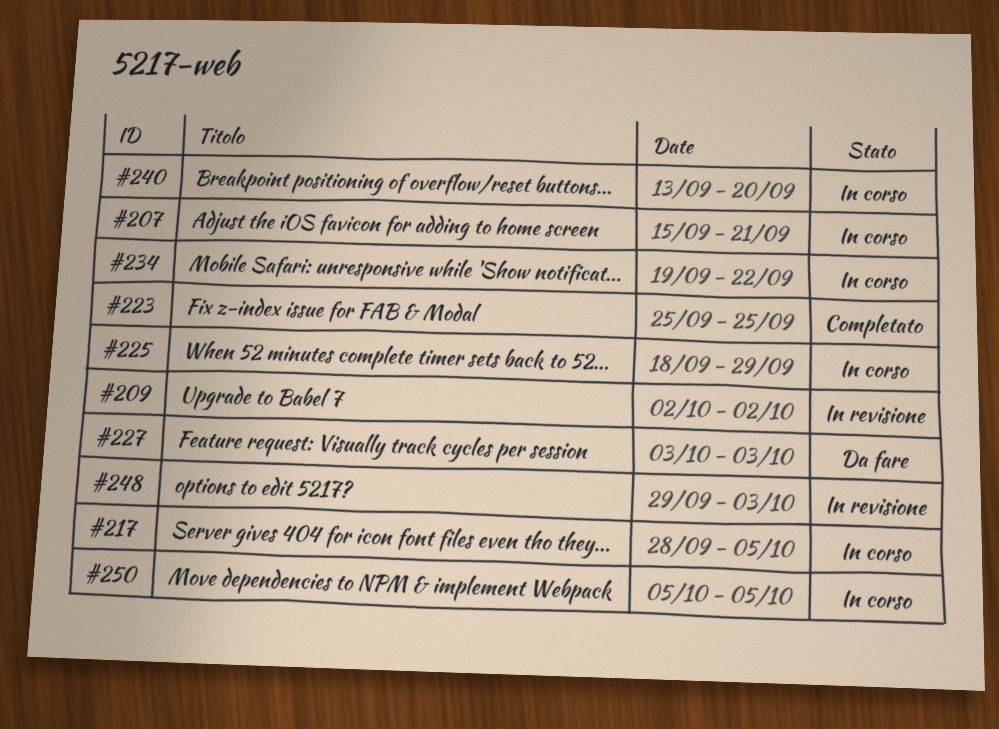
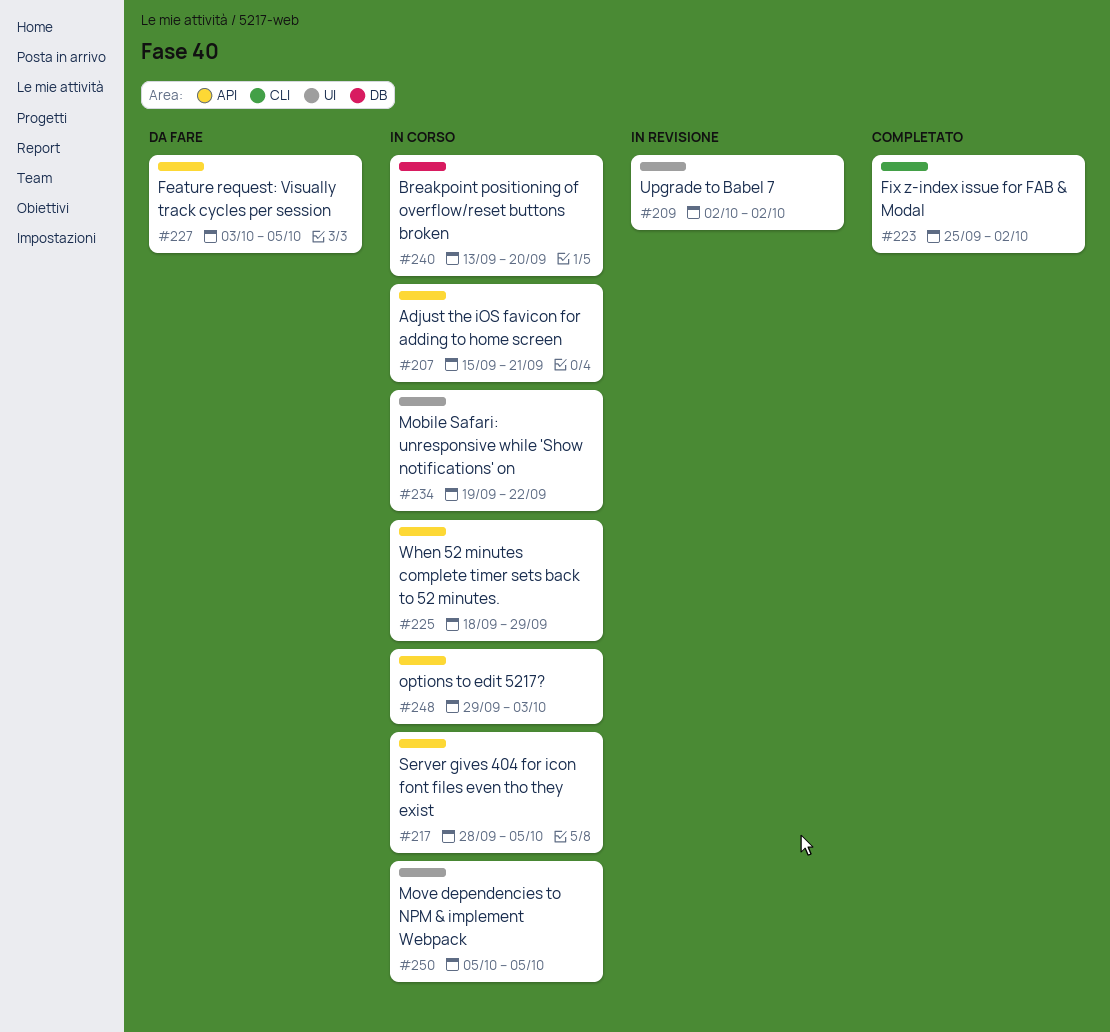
#223, due: Sep 25 -> Oct 2
#227, due: Oct 3 -> Oct 5
#248, status: In revisione -> In corso

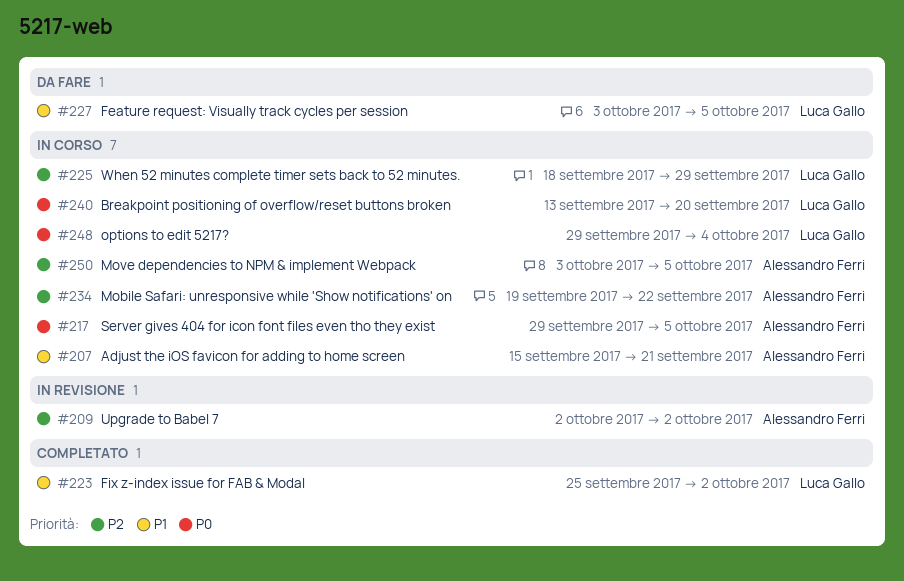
#217, start: Sep 28 -> Sep 29
#248, due: Oct 3 -> Oct 4
#250, start: Oct 5 -> Oct 3

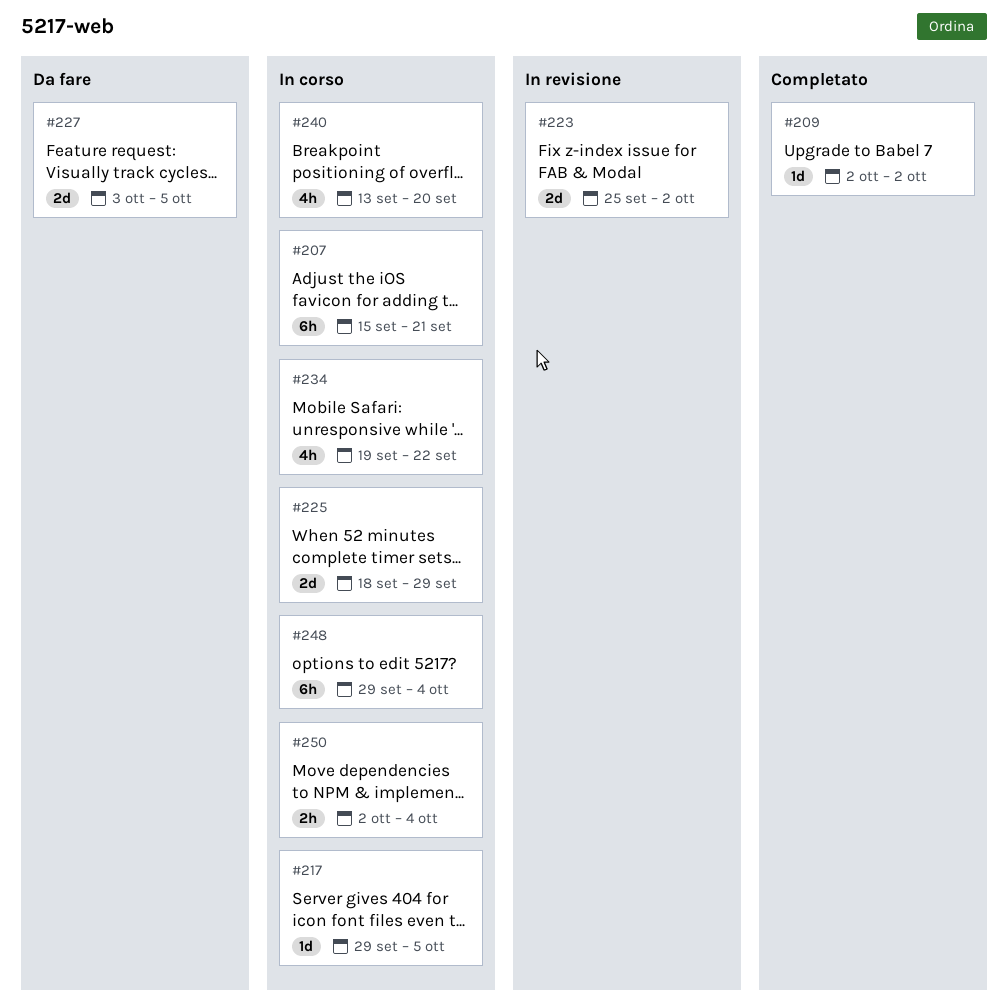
#209, status: In revisione -> Completato
#223, status: Completato -> In revisione
#250, start: Oct 3 -> Oct 2
#250, due: Oct 5 -> Oct 4

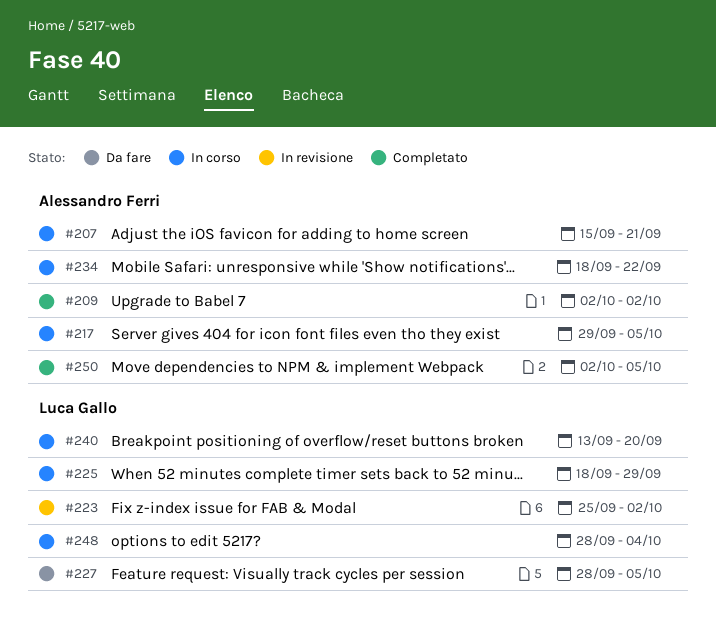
#227, start: Oct 3 -> Sep 28
#234, start: Sep 19 -> Sep 18
#248, start: Sep 29 -> Sep 28
#250, status: In corso -> Completato
#250, due: Oct 4 -> Oct 5

